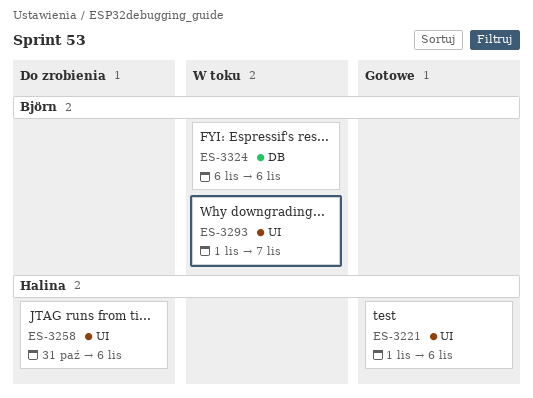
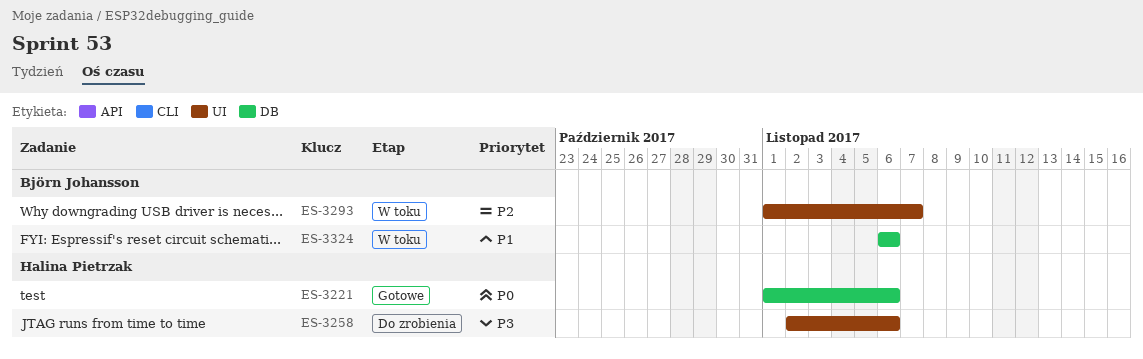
ES-3221, label: UI -> DB
ES-3258, start: Oct 31 -> Nov 2

